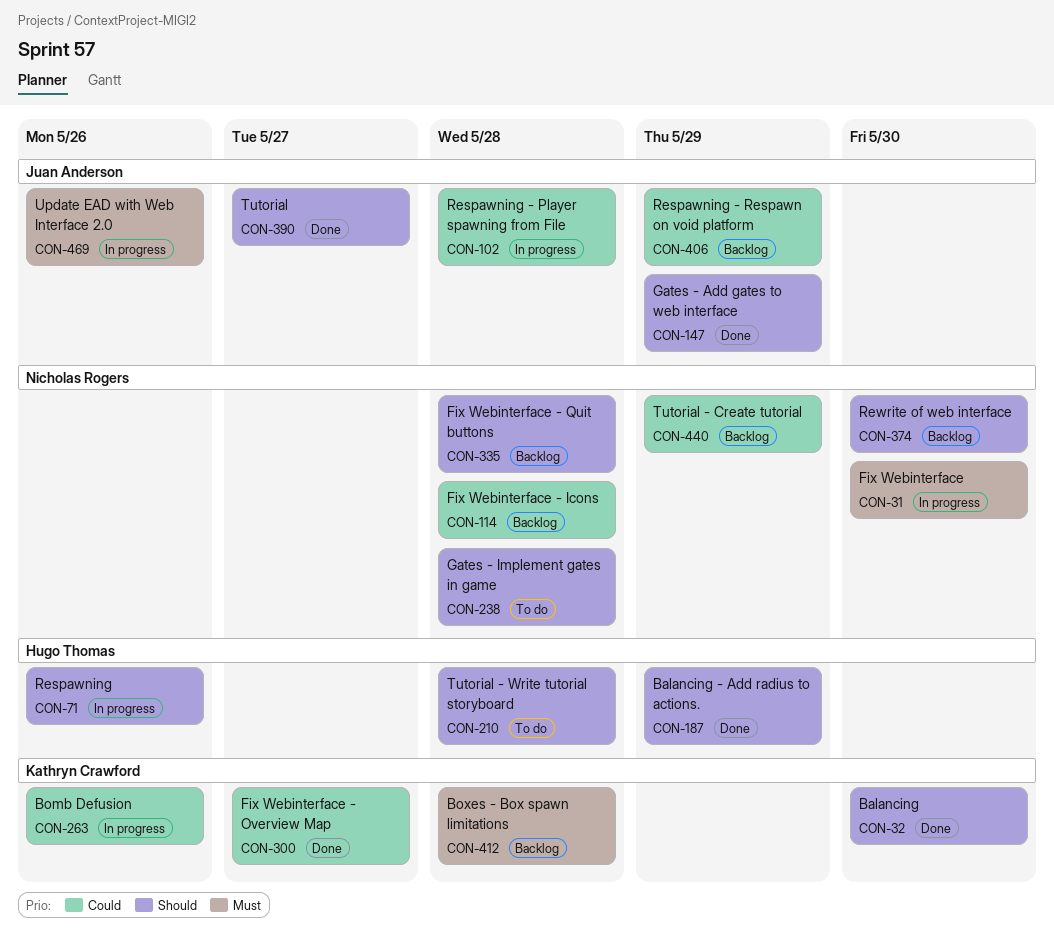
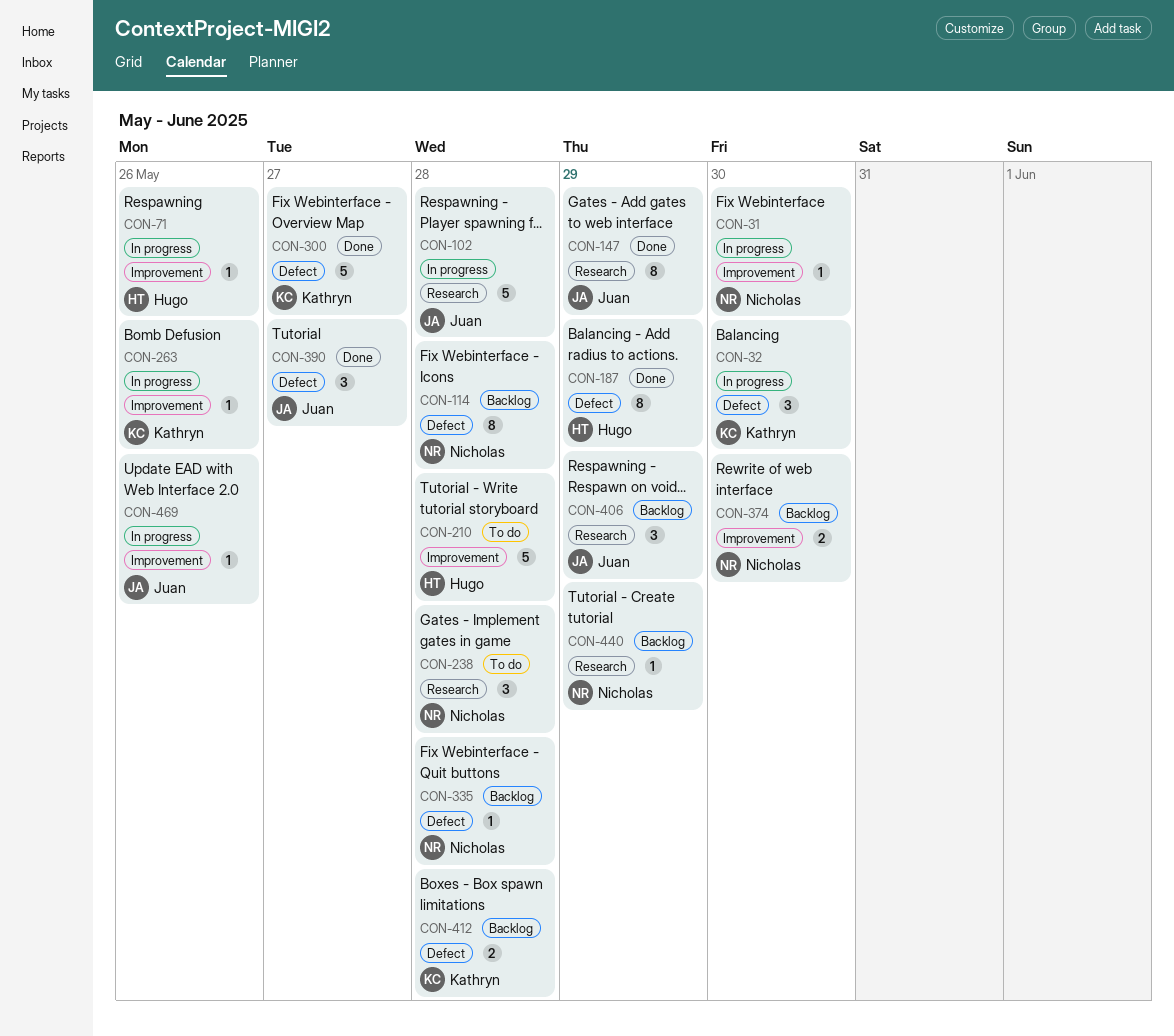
CON-32, status: Done -> In progress

